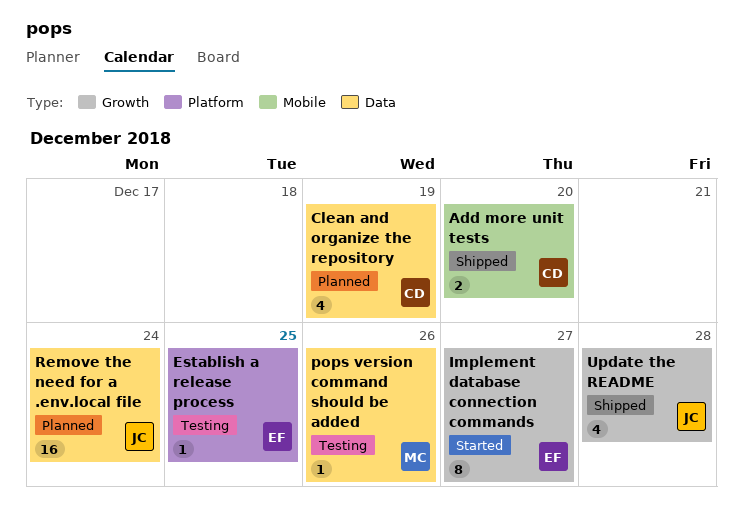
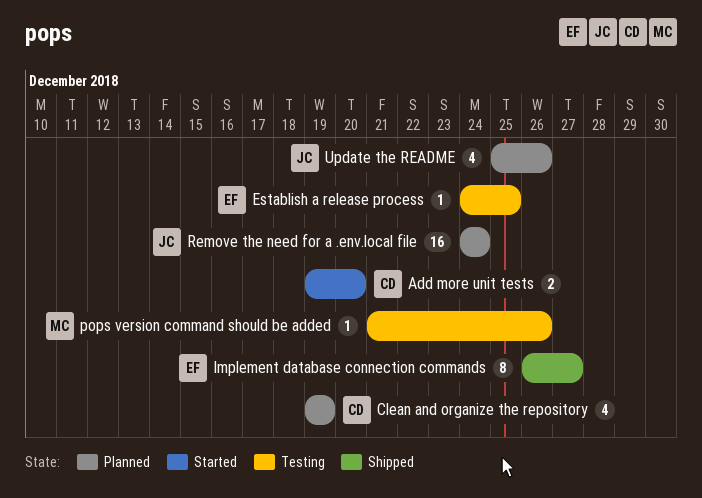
Add more unit tests, status: Shipped -> Started
Implement database connection commands, status: Started -> Shipped
Update the README, status: Shipped -> Planned
Update the README, due: Dec 28 -> Dec 26

